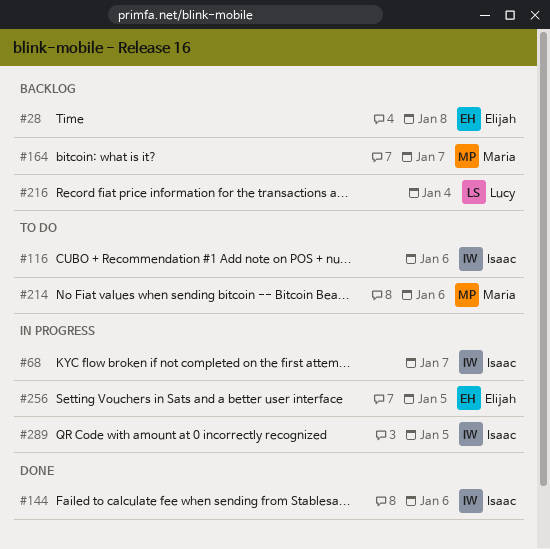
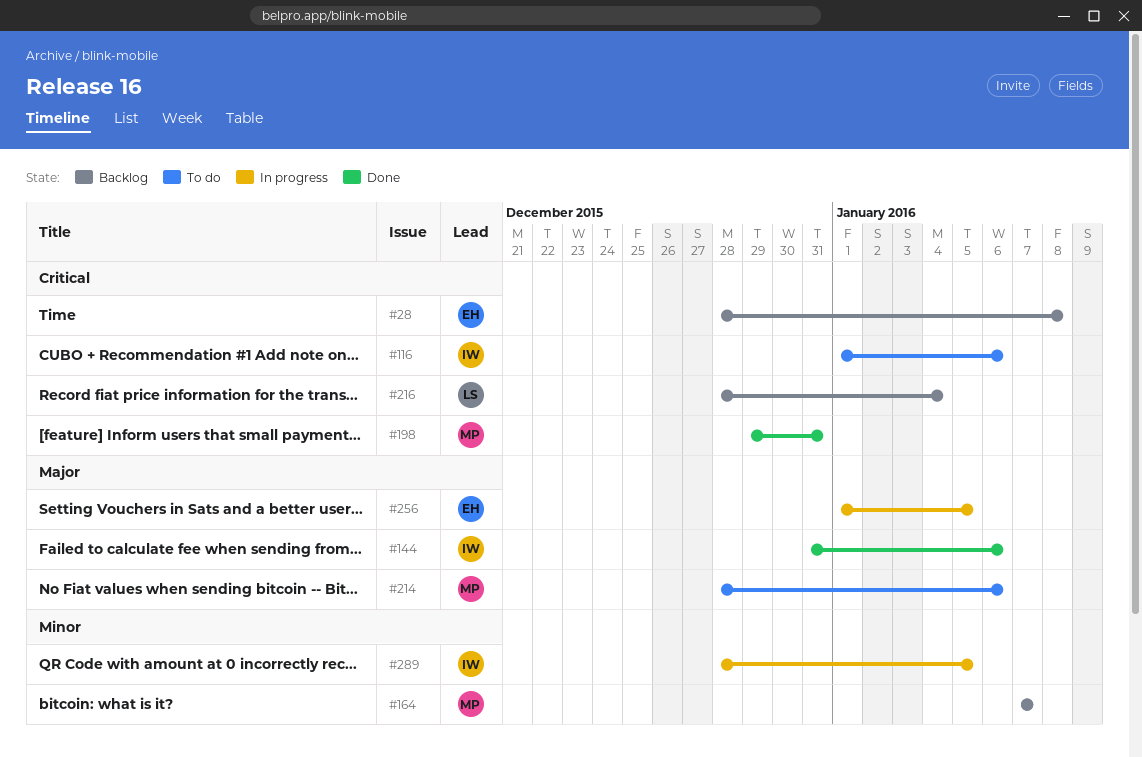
#68: present -> none
#198: none -> present

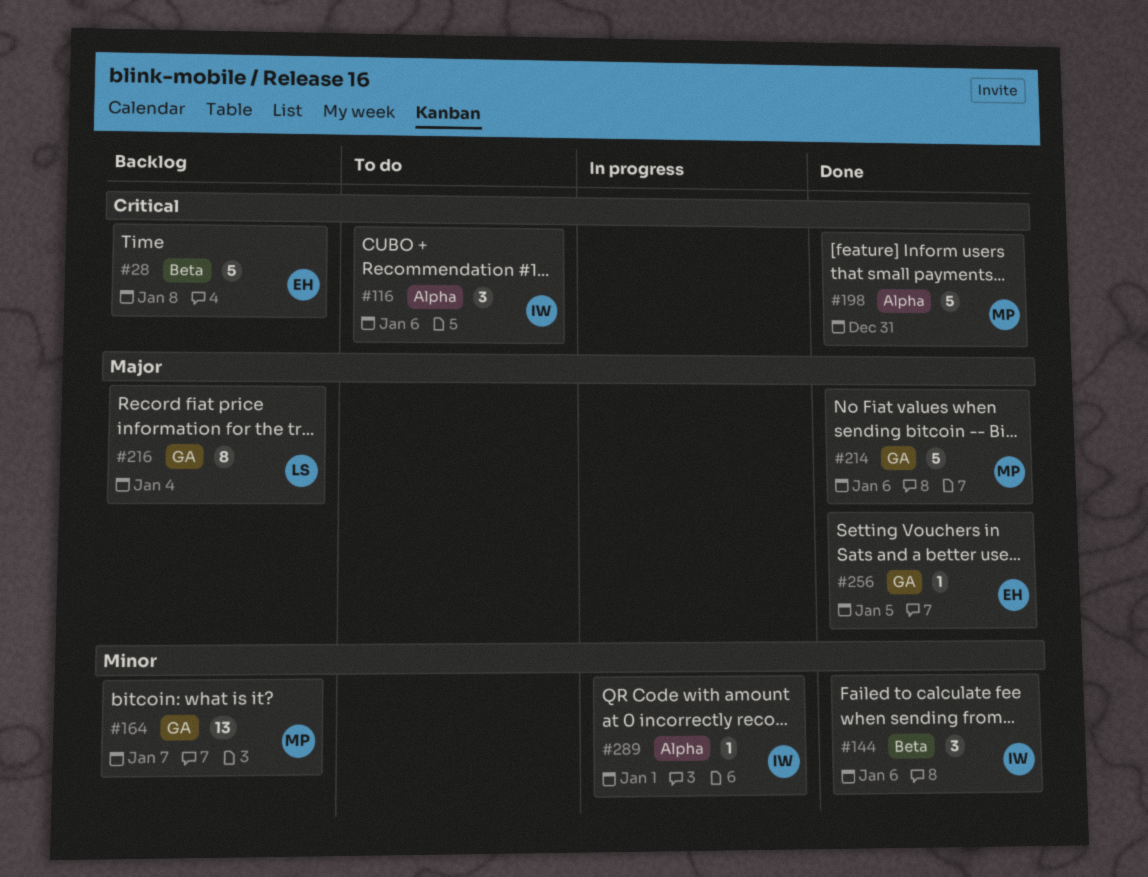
#144, priority: Major -> Minor
#214, status: To do -> Done
#216, priority: Critical -> Major
#256, status: In progress -> Done
#289, due: Jan 5 -> Jan 1

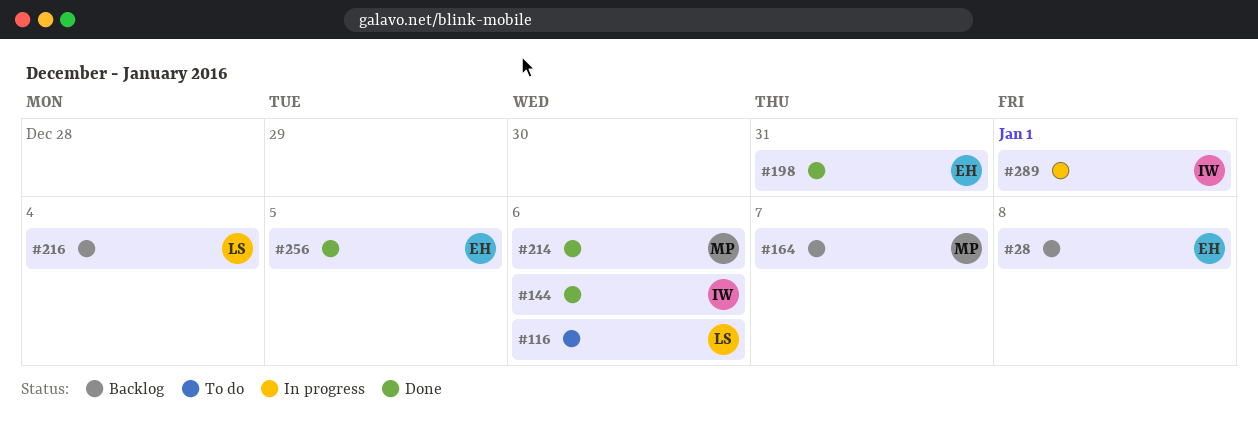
#116, owner: IW -> LS
#198, owner: MP -> EH

